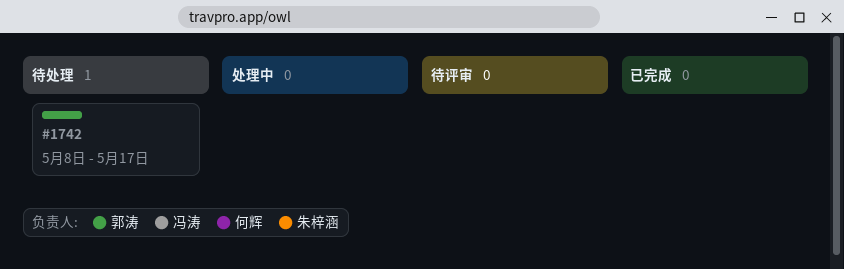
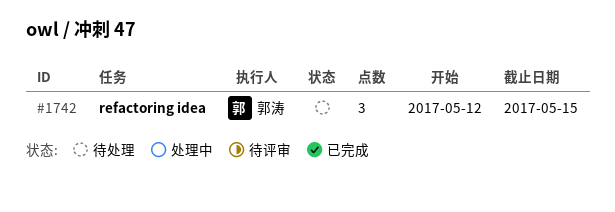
#1742, start: May 8 -> May 12
#1742, due: May 17 -> May 15

